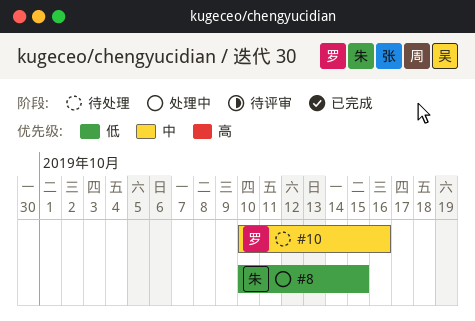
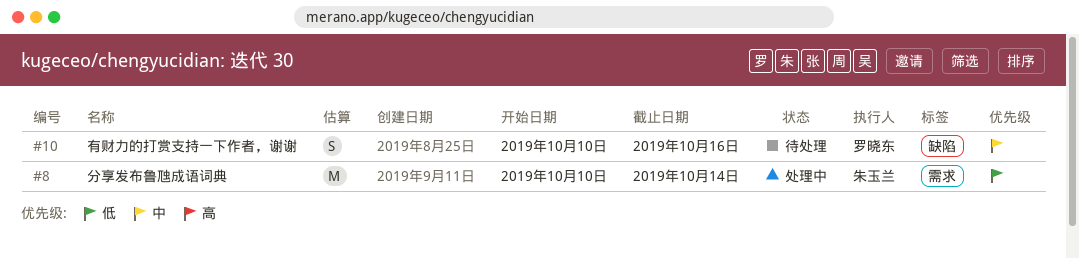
#8, due: Oct 15 -> Oct 14

